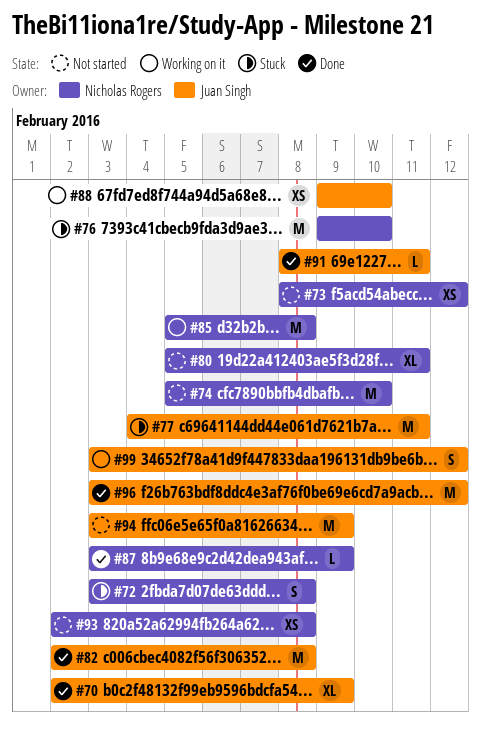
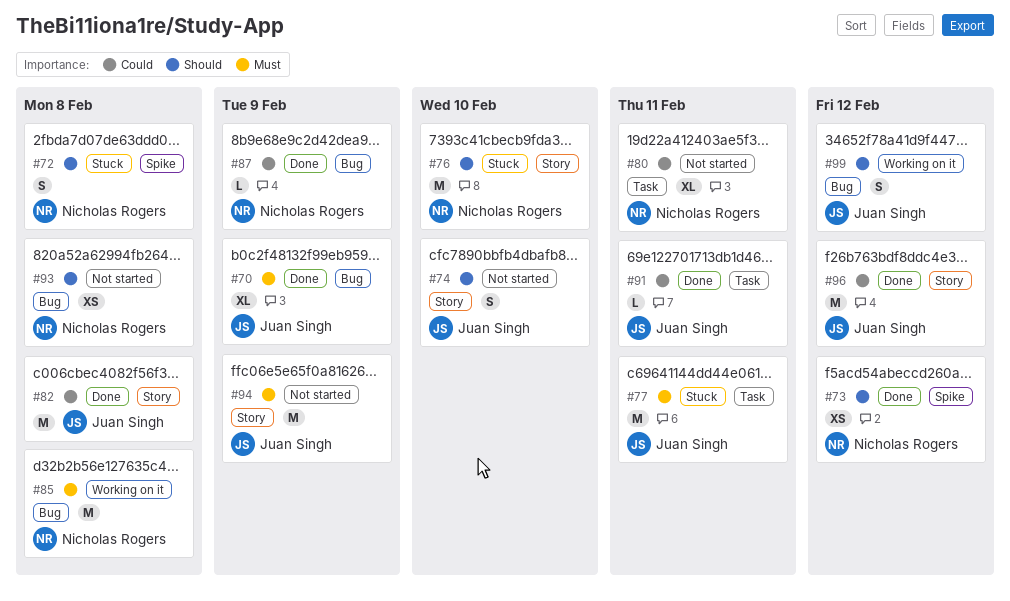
#73, status: Not started -> Done
#74, owner: Nicholas Rogers -> Juan Singh
#74, estimate: M -> S
#88: present -> none

